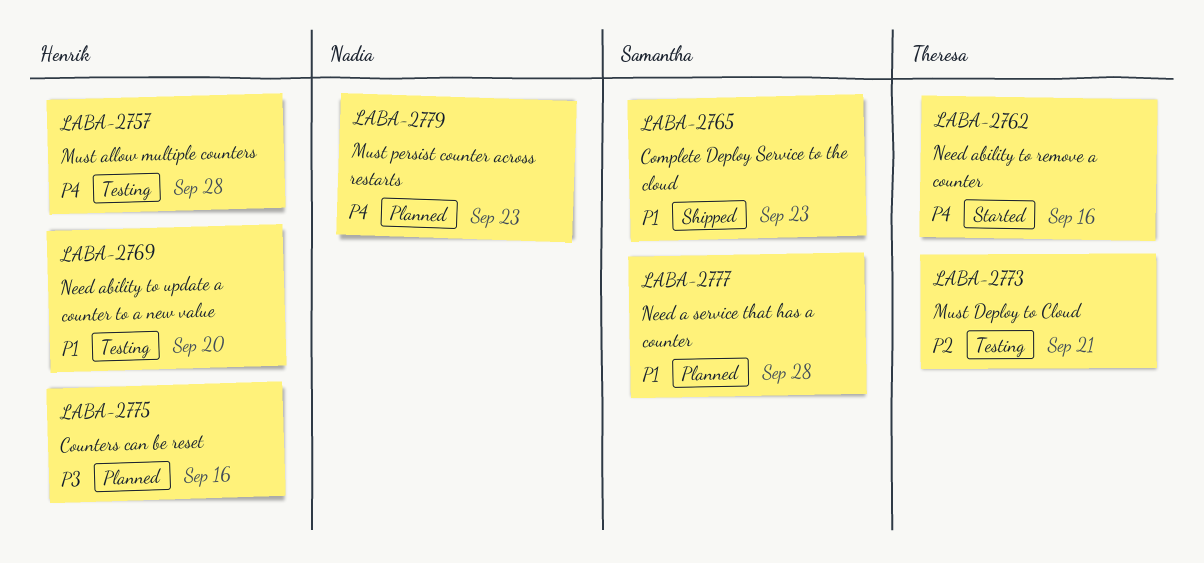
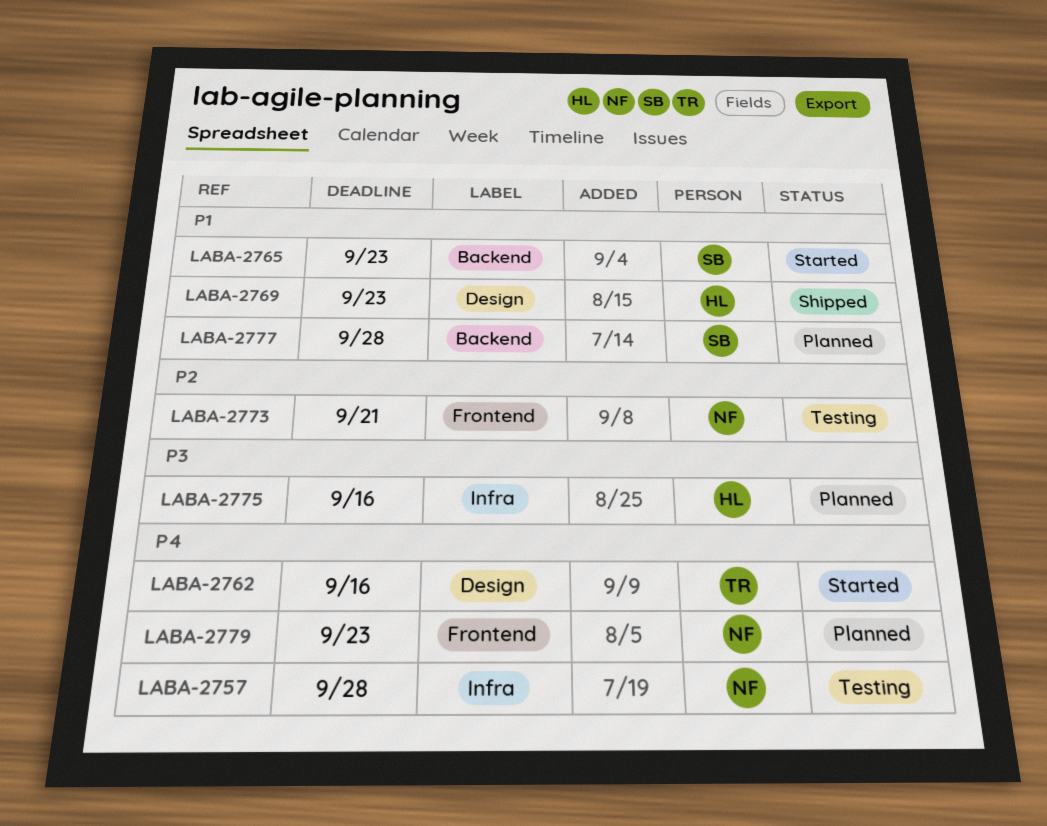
LABA-2757, owner: Henrik -> Nadia
LABA-2765, status: Shipped -> Started
LABA-2769, status: Testing -> Shipped
LABA-2769, due: Sep 20 -> Sep 23
LABA-2773, owner: Theresa -> Nadia

